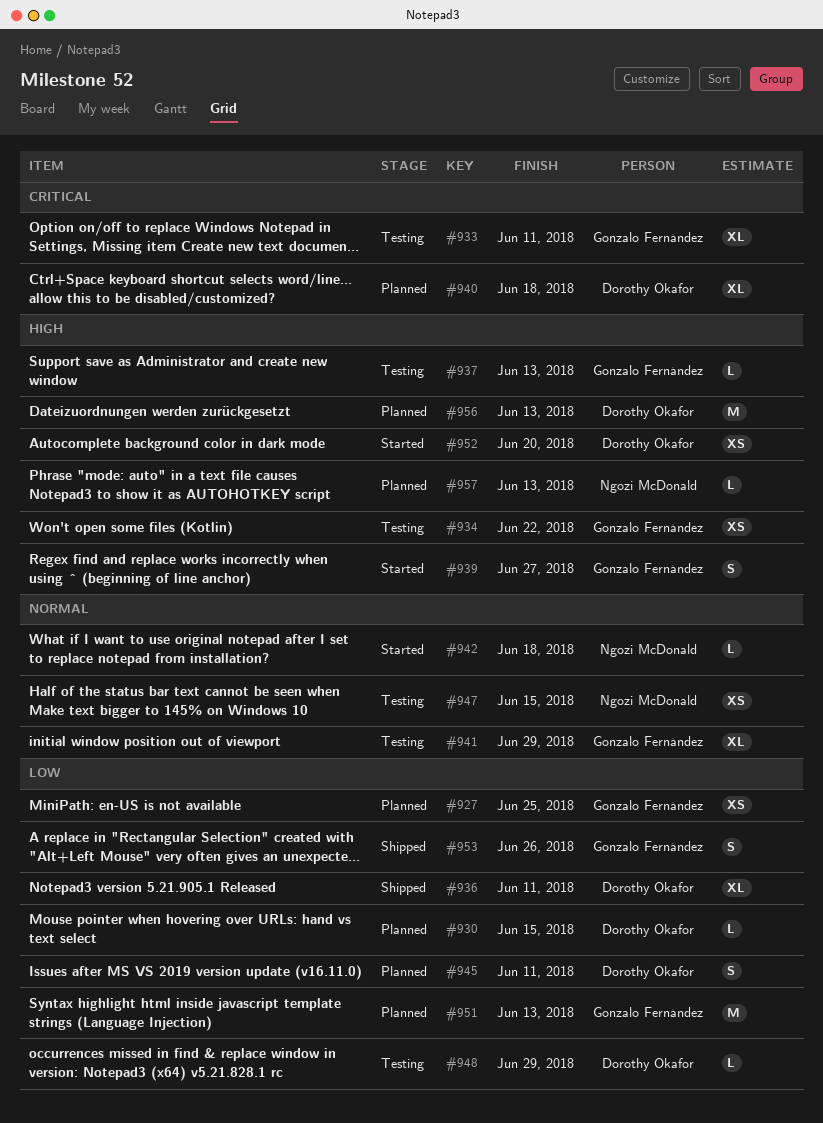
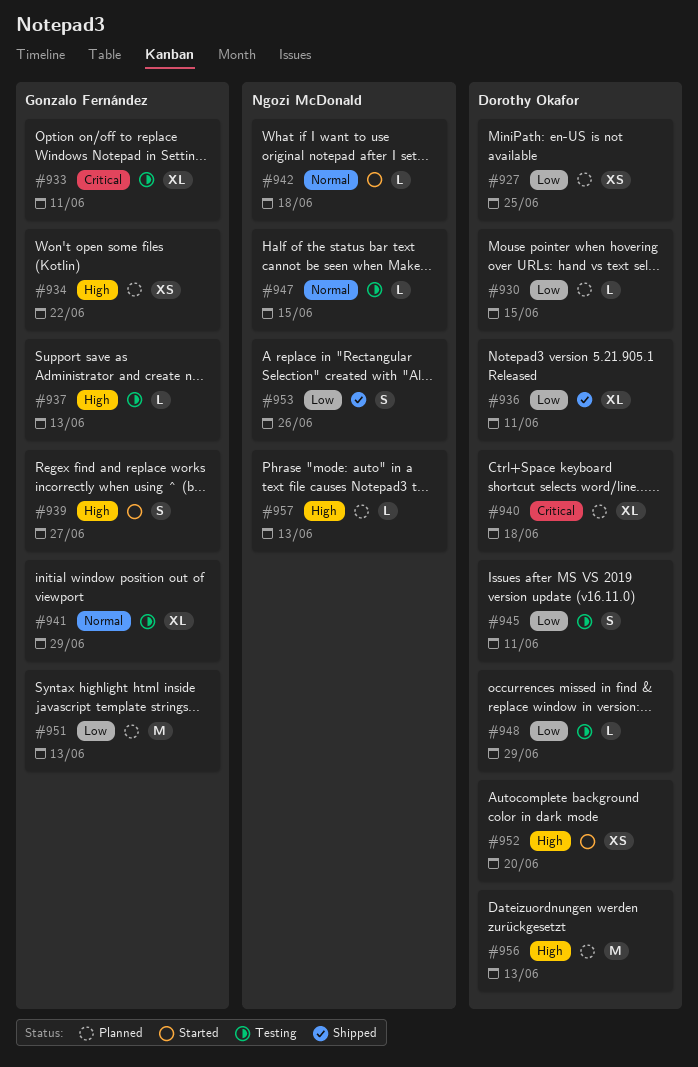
#927, owner: Gonzalo Fernández -> Dorothy Okafor
#934, status: Testing -> Planned
#945, status: Planned -> Testing
#947, estimate: XS -> L
#953, owner: Gonzalo Fernández -> Ngozi McDonald

